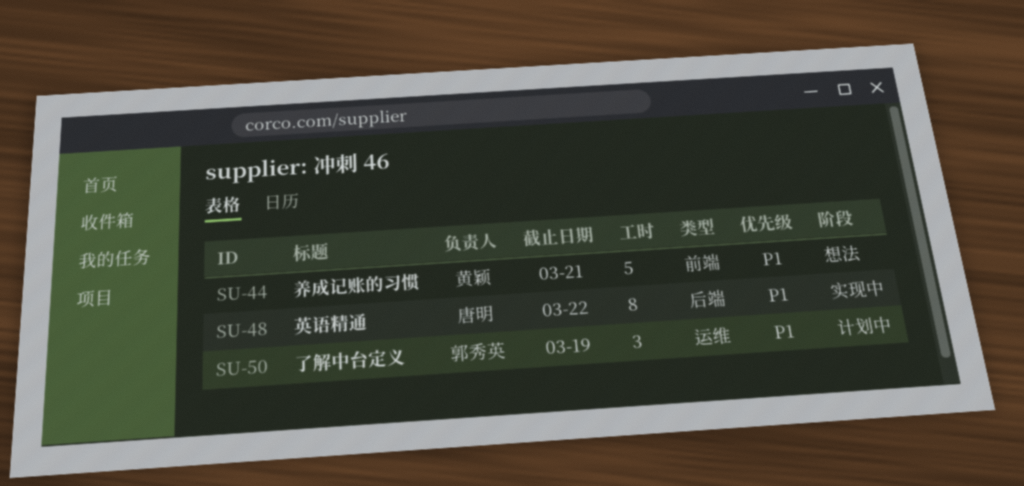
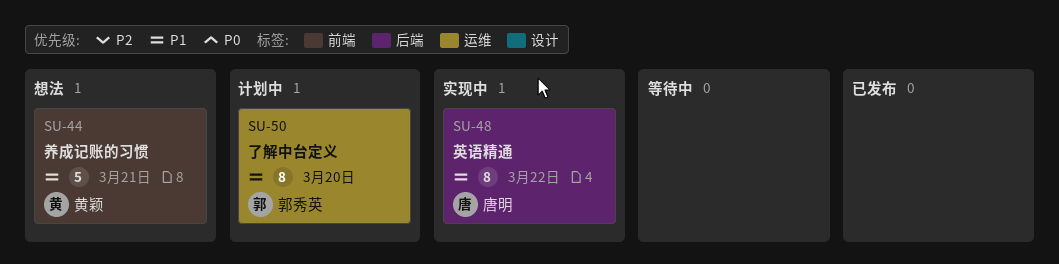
SU-50, estimate: 3 -> 8
SU-50, due: Mar 19 -> Mar 20

